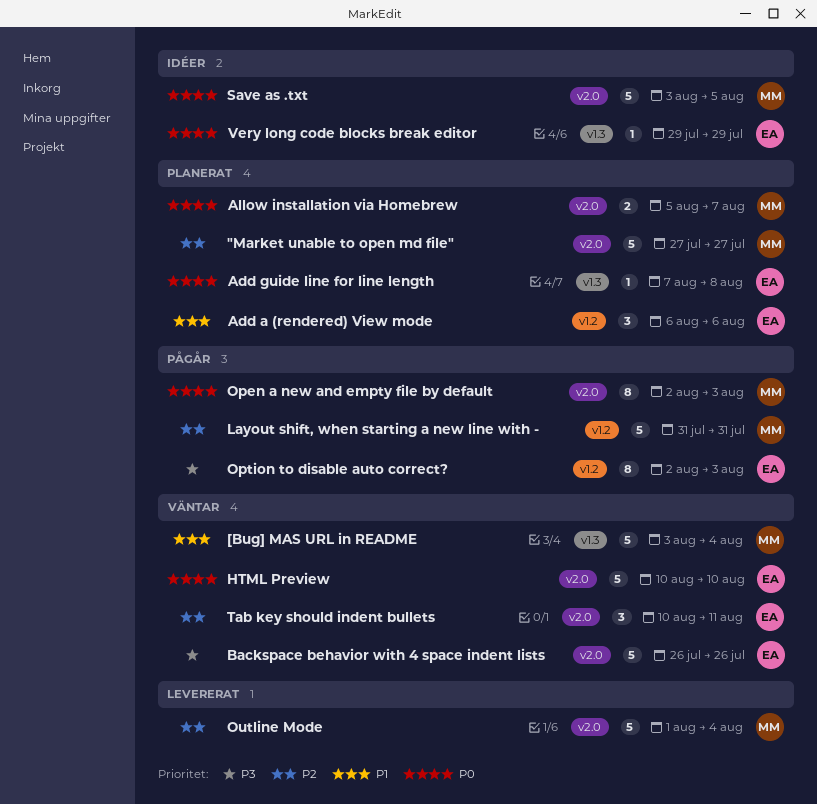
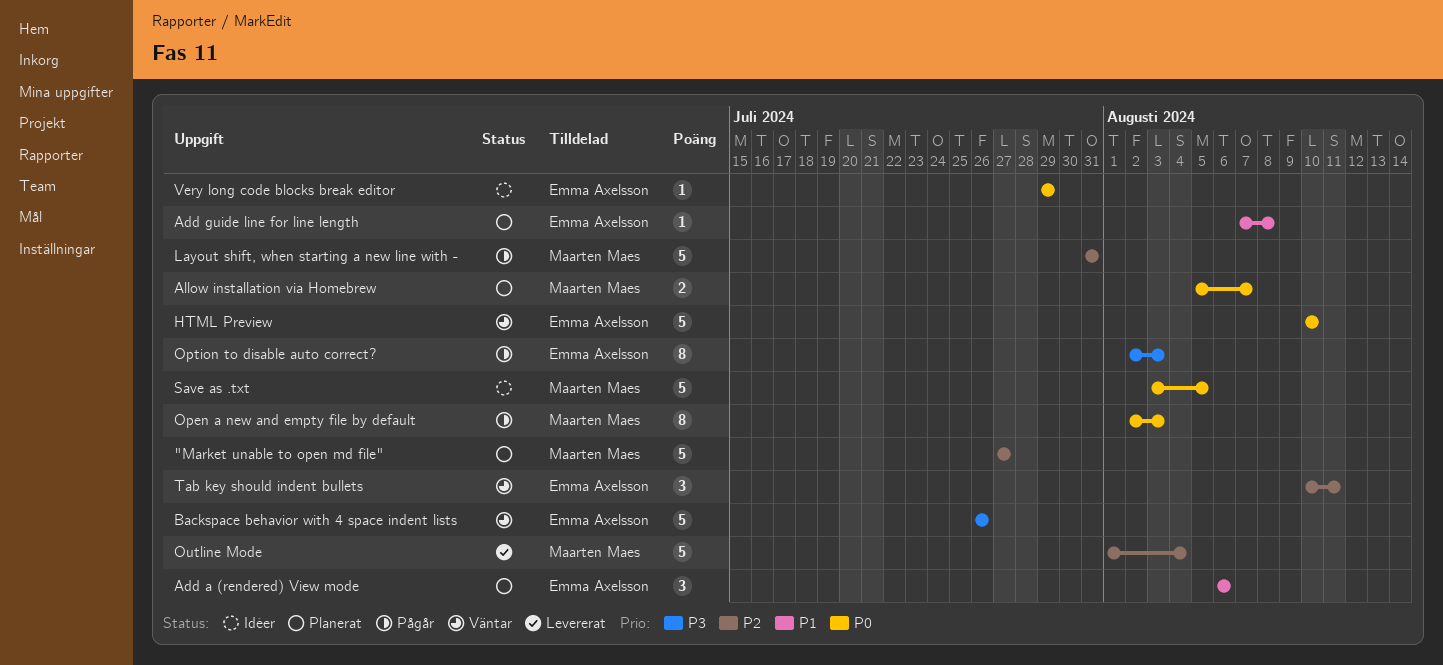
[Bug] MAS URL in README: present -> none
Add guide line for line length, priority: P0 -> P1

